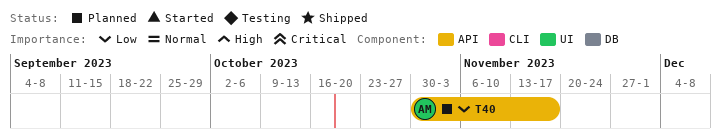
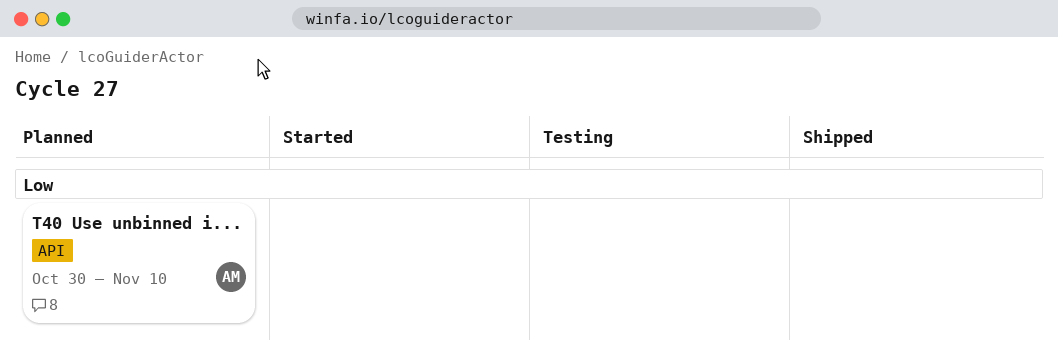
T40, due: Nov 17 -> Nov 10

